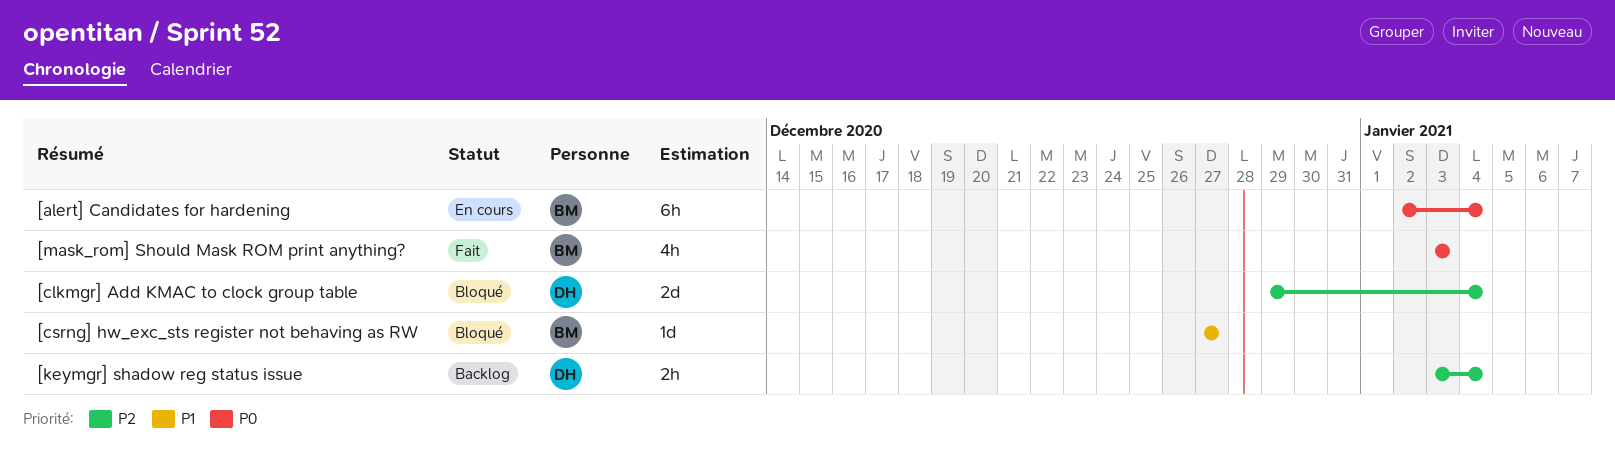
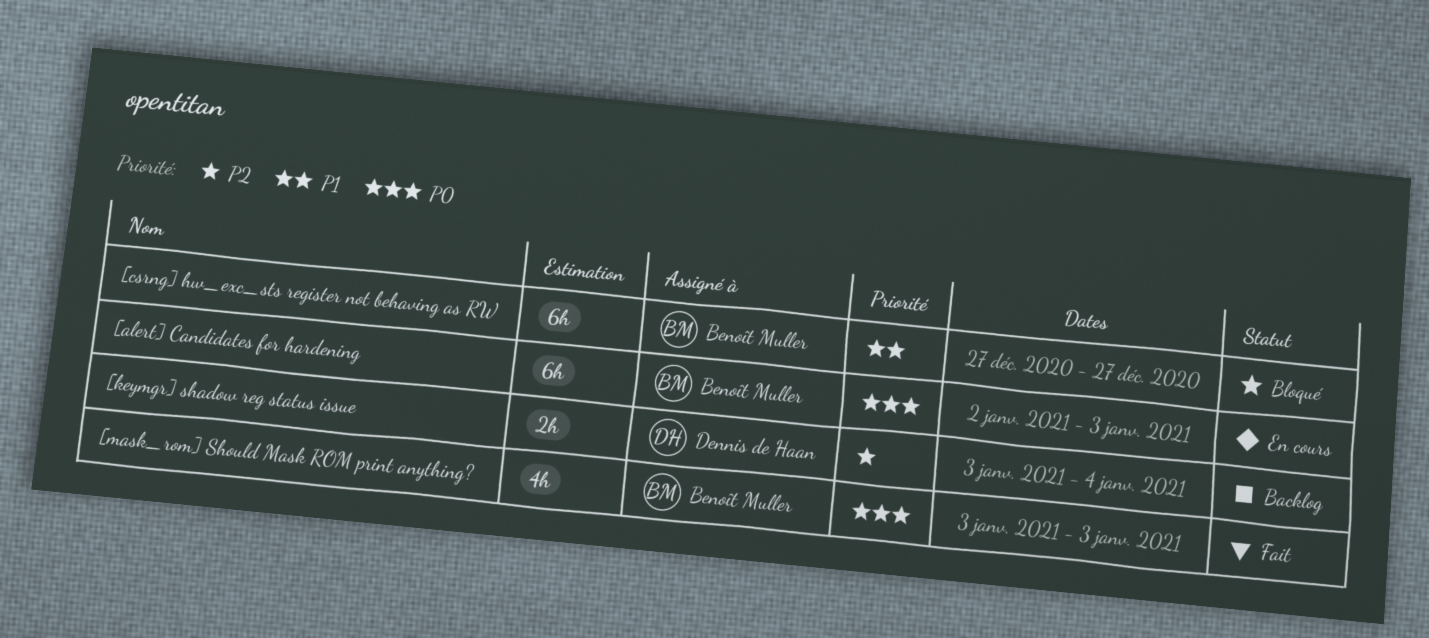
[alert] Candidates for hardening, due: Jan 4 -> Jan 3
[clkmgr] Add KMAC to clock group table: present -> none
[csrng] hw_exc_sts register not behaving as RW, estimate: 1d -> 6h

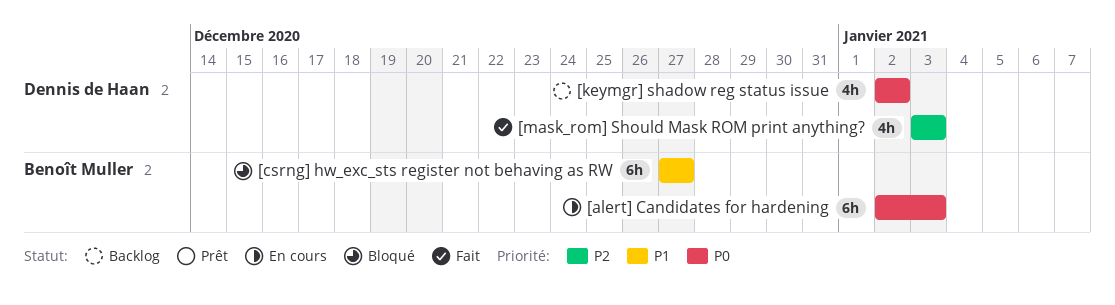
[keymgr] shadow reg status issue, priority: P2 -> P0
[keymgr] shadow reg status issue, estimate: 2h -> 4h
[keymgr] shadow reg status issue, start: Jan 3 -> Jan 2
[keymgr] shadow reg status issue, due: Jan 4 -> Jan 2
[mask_rom] Should Mask ROM print anything?, owner: Benoît Muller -> Dennis de Haan
[mask_rom] Should Mask ROM print anything?, priority: P0 -> P2

